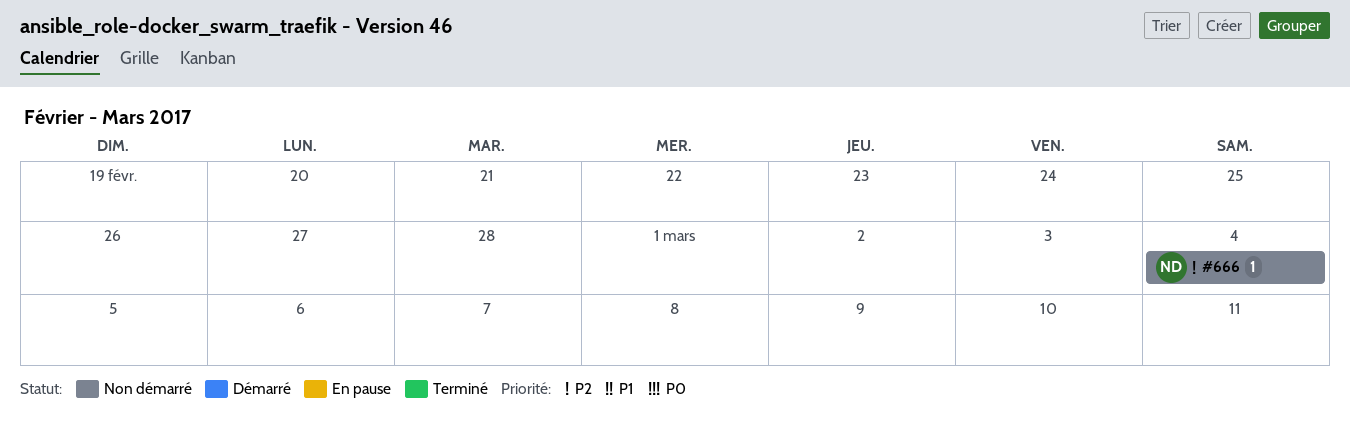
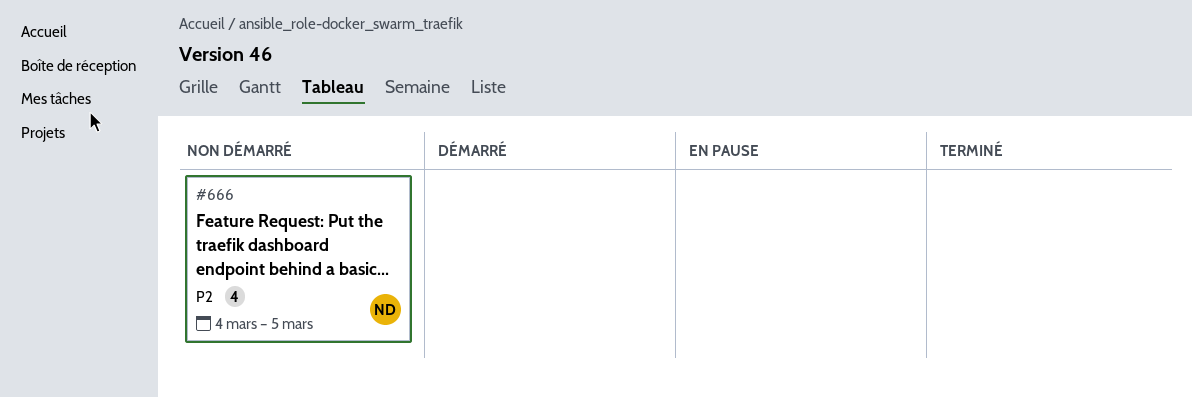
#666, estimate: 1 -> 4
#666, due: Mar 4 -> Mar 5

